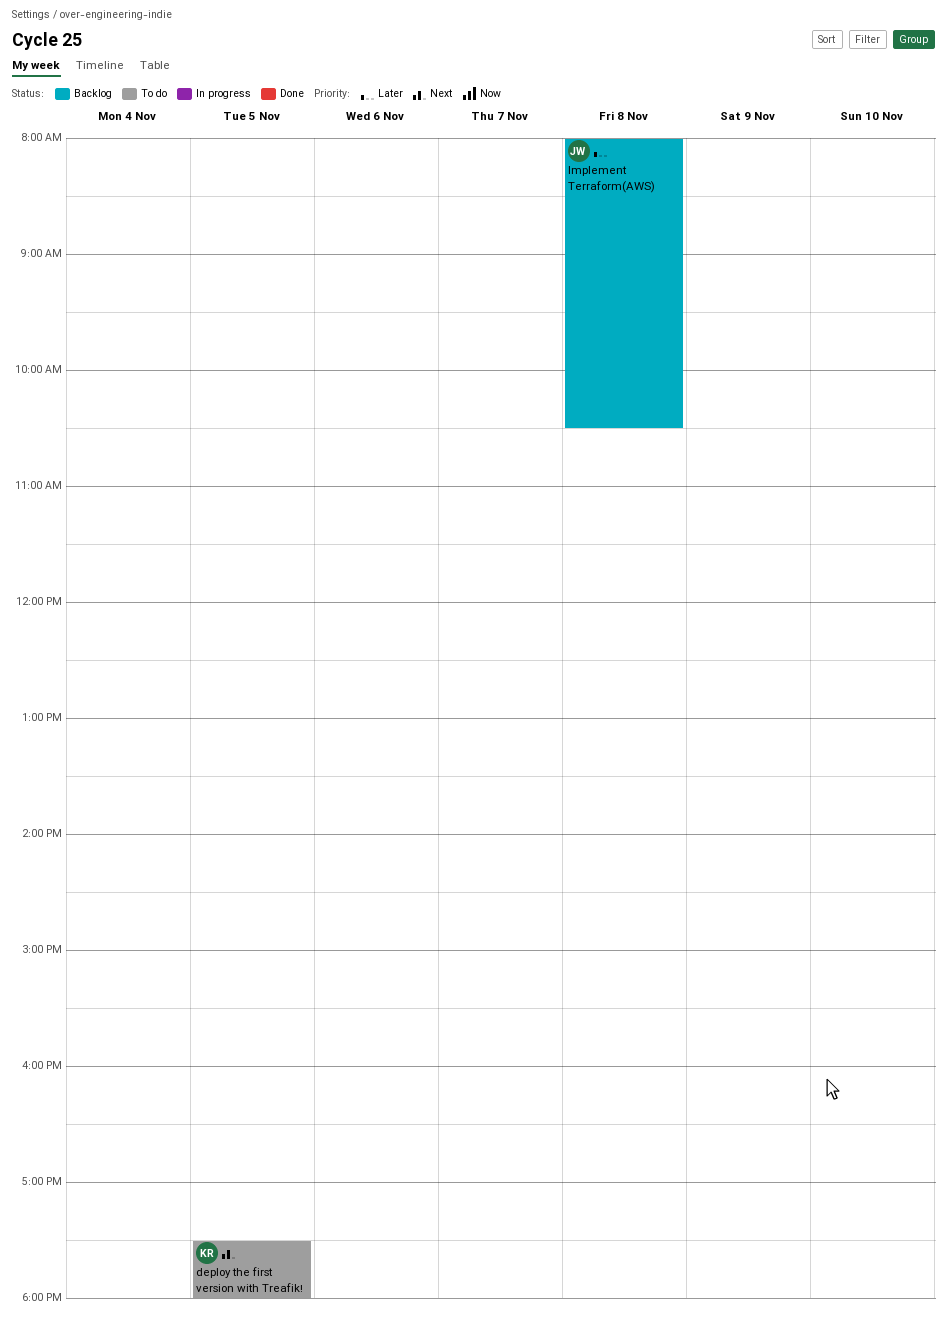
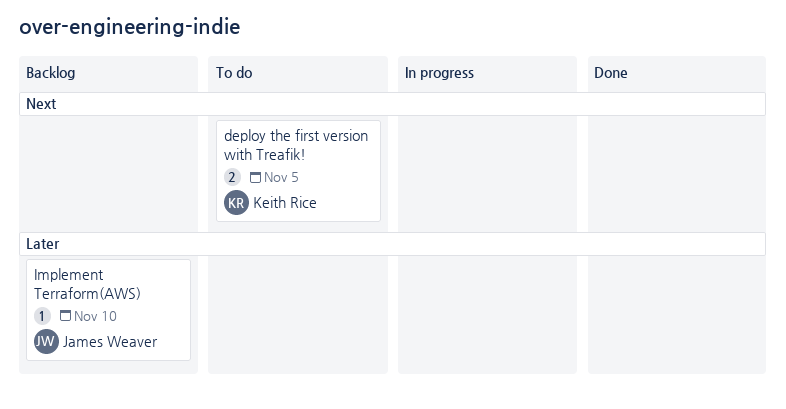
Implement Terraform(AWS), day: Nov 8 -> Nov 10

